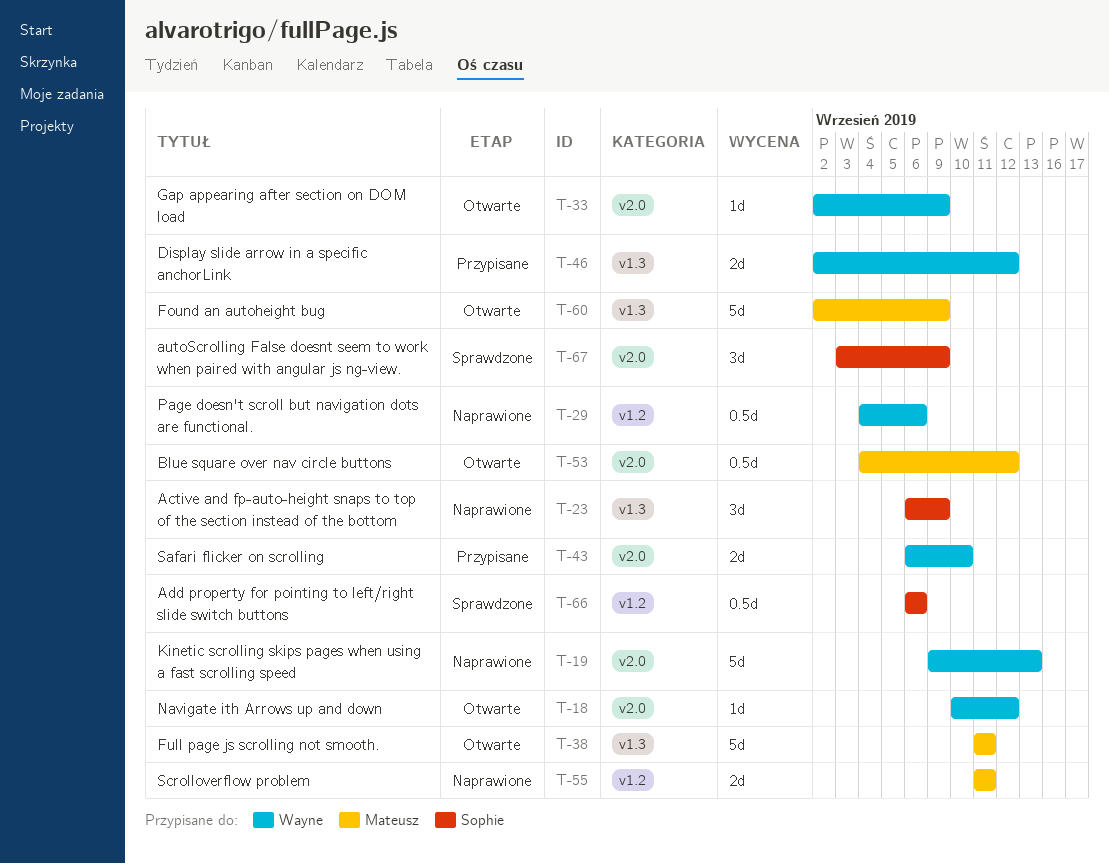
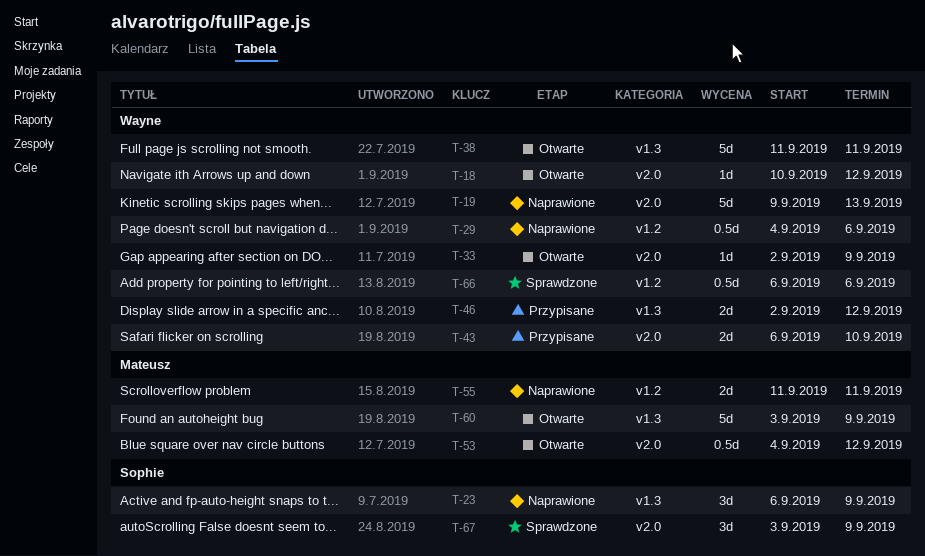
T-38, owner: Mateusz -> Wayne
T-60, start: Sep 2 -> Sep 3
T-66, owner: Sophie -> Wayne

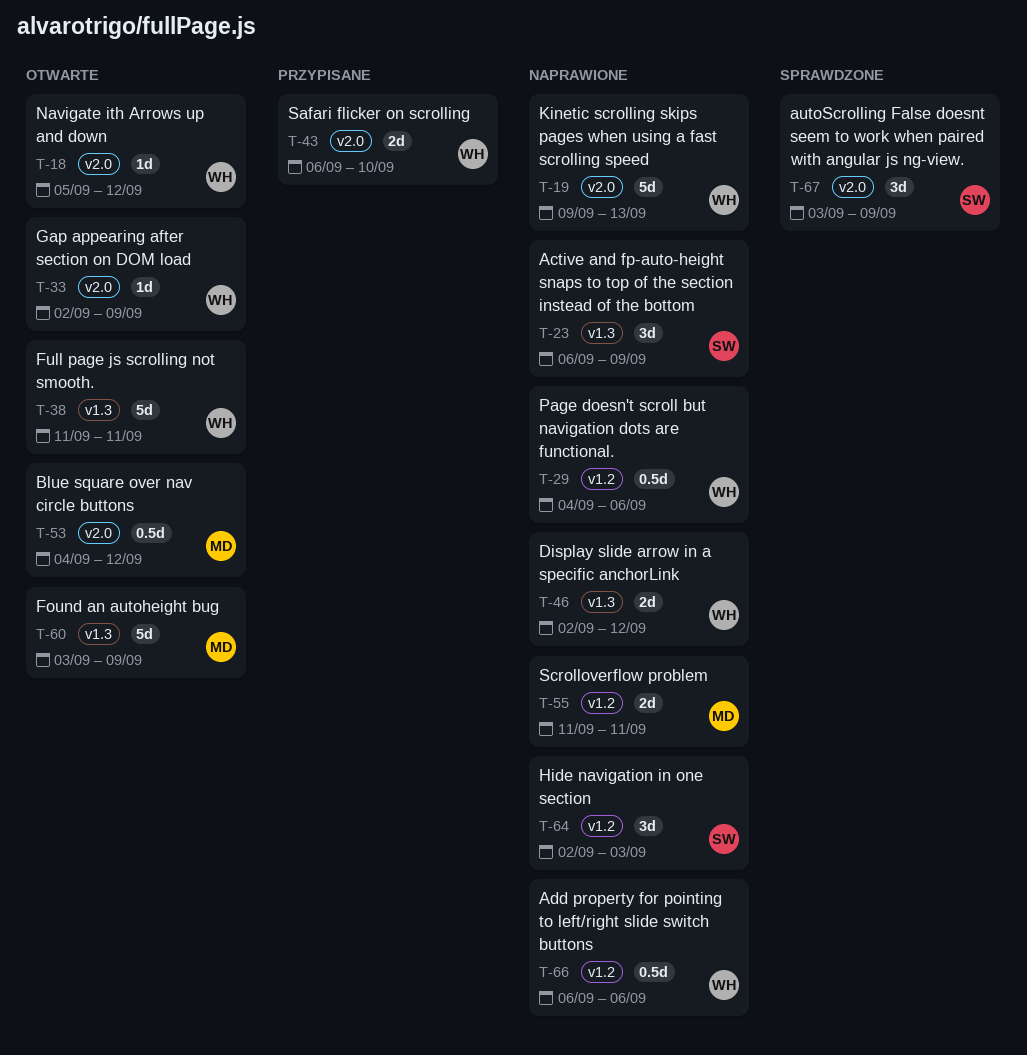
T-18, start: Sep 10 -> Sep 5
T-46, status: Przypisane -> Naprawione
T-64: none -> present
T-66, status: Sprawdzone -> Naprawione

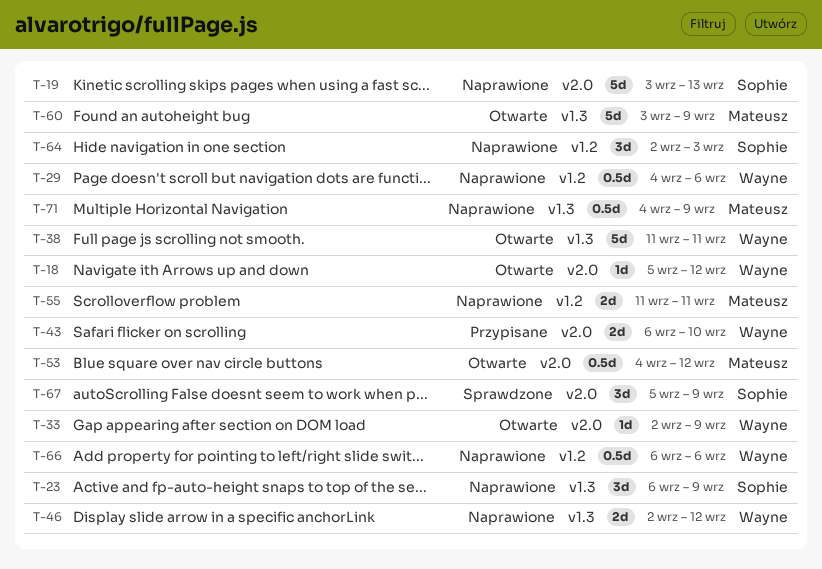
T-19, owner: Wayne -> Sophie
T-19, start: Sep 9 -> Sep 3
T-67, start: Sep 3 -> Sep 5
T-71: none -> present

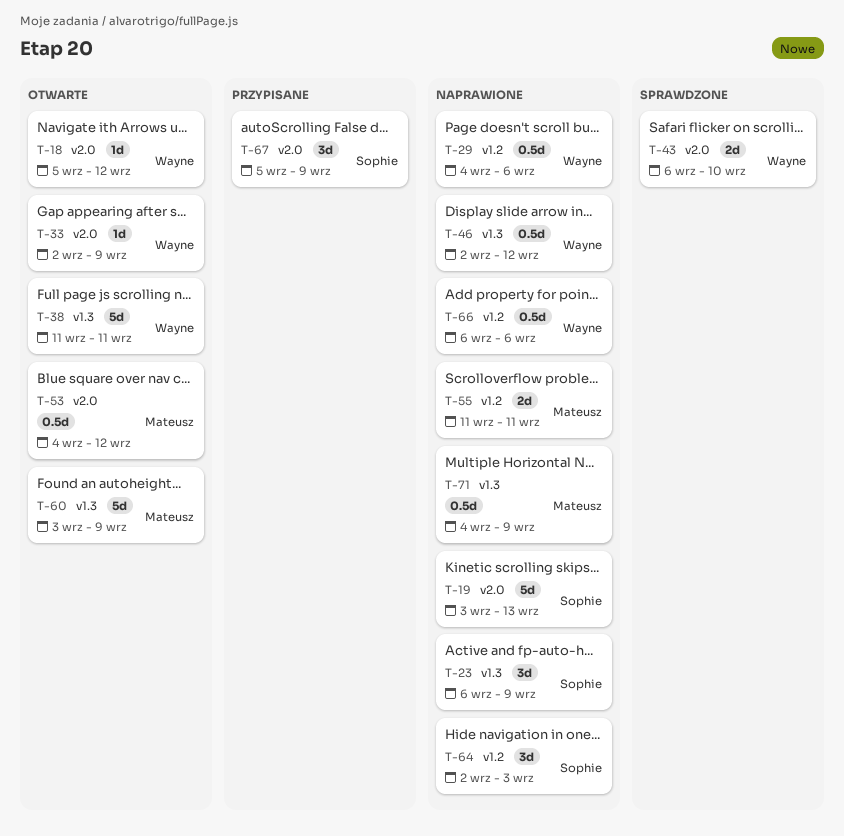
T-43, status: Przypisane -> Sprawdzone
T-46, estimate: 2d -> 0.5d
T-67, status: Sprawdzone -> Przypisane

